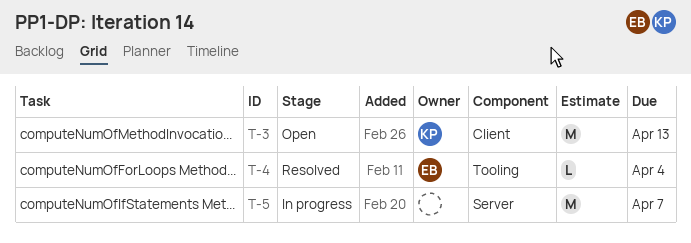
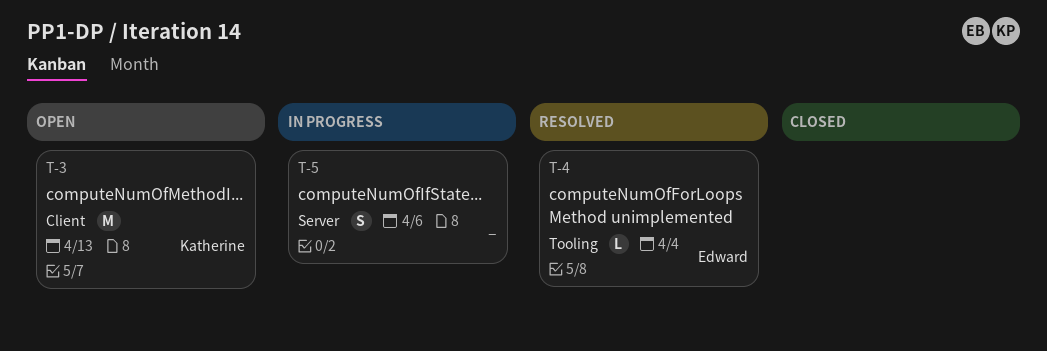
T-5, estimate: M -> S
T-5, due: Apr 7 -> Apr 6

